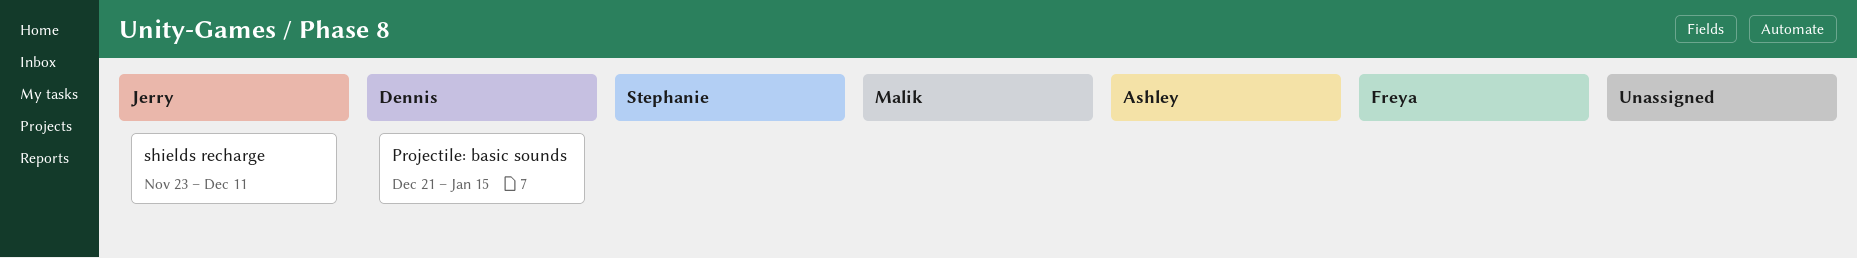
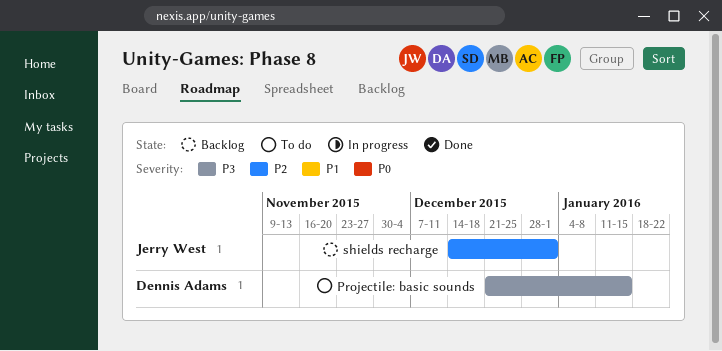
shields recharge, start: Nov 23 -> Dec 14
shields recharge, due: Dec 11 -> Jan 1

